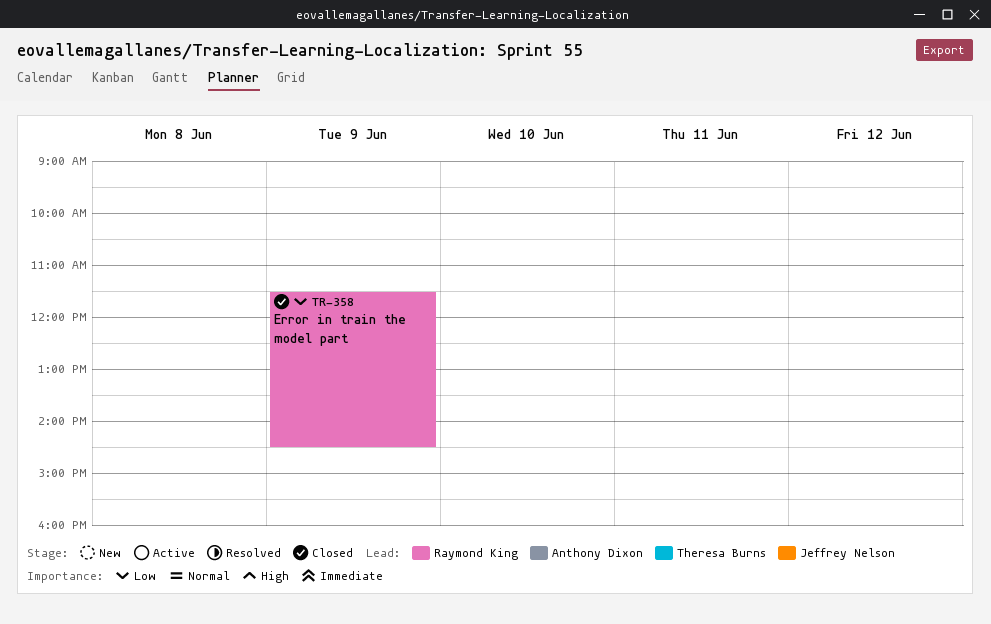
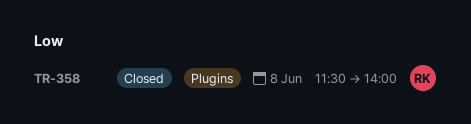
TR-358, day: Jun 9 -> Jun 8
TR-358, ends: 14:30 -> 14:00

